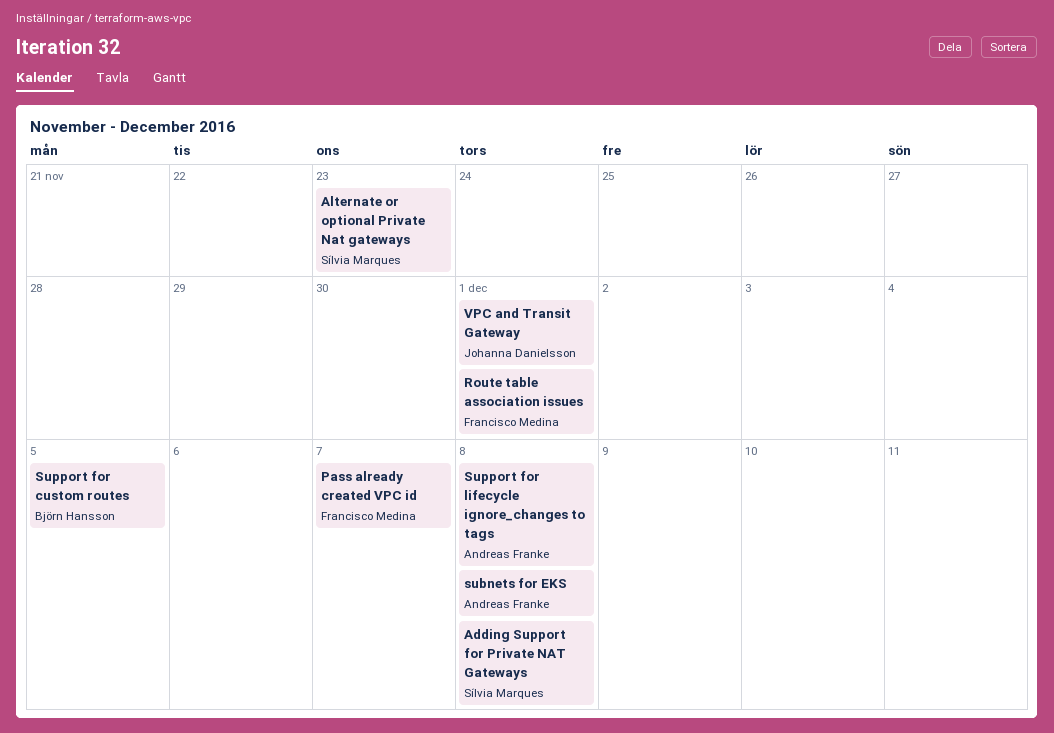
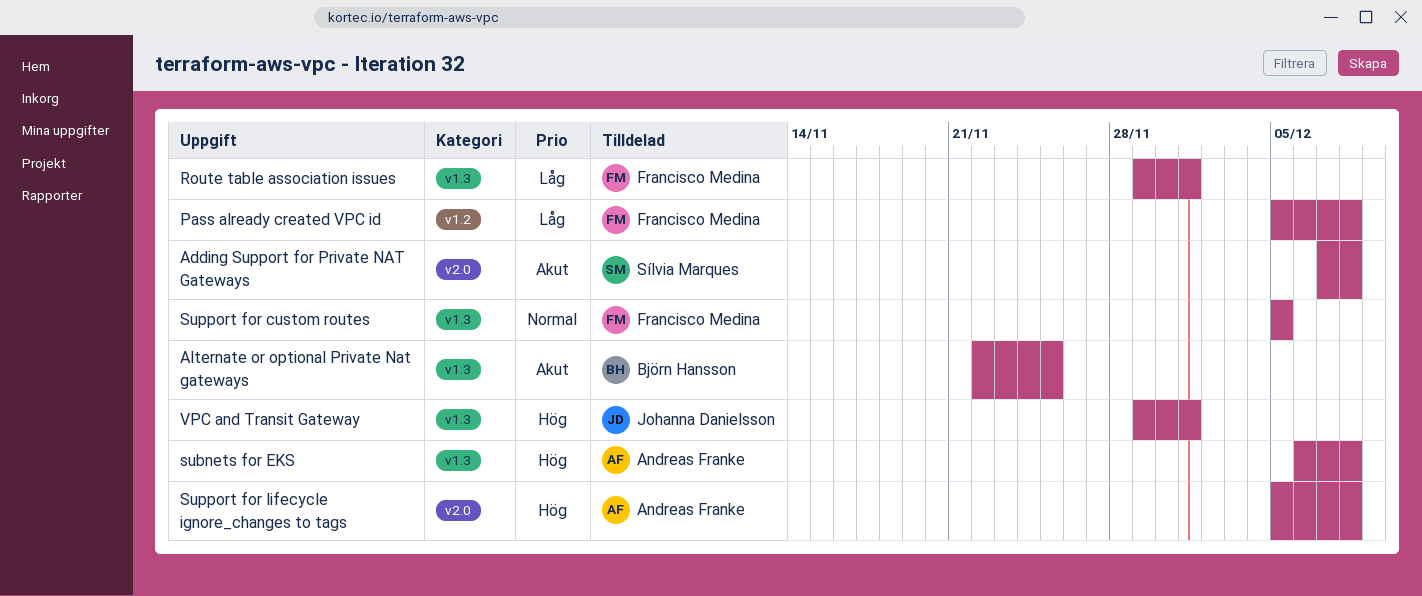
Alternate or optional Private Nat gateways, owner: Sílvia Marques -> Björn Hansson
Alternate or optional Private Nat gateways, due: Nov 23 -> Nov 25
Pass already created VPC id, due: Dec 7 -> Dec 8
Support for custom routes, owner: Björn Hansson -> Francisco Medina

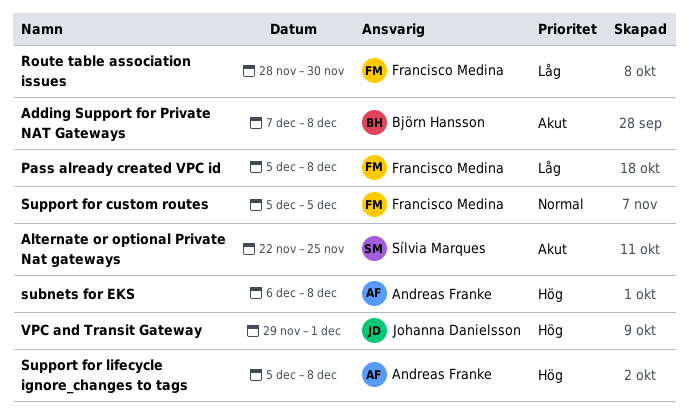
Adding Support for Private NAT Gateways, owner: Sílvia Marques -> Björn Hansson
Alternate or optional Private Nat gateways, owner: Björn Hansson -> Sílvia Marques
Route table association issues, start: Nov 29 -> Nov 28
Route table association issues, due: Dec 1 -> Nov 30

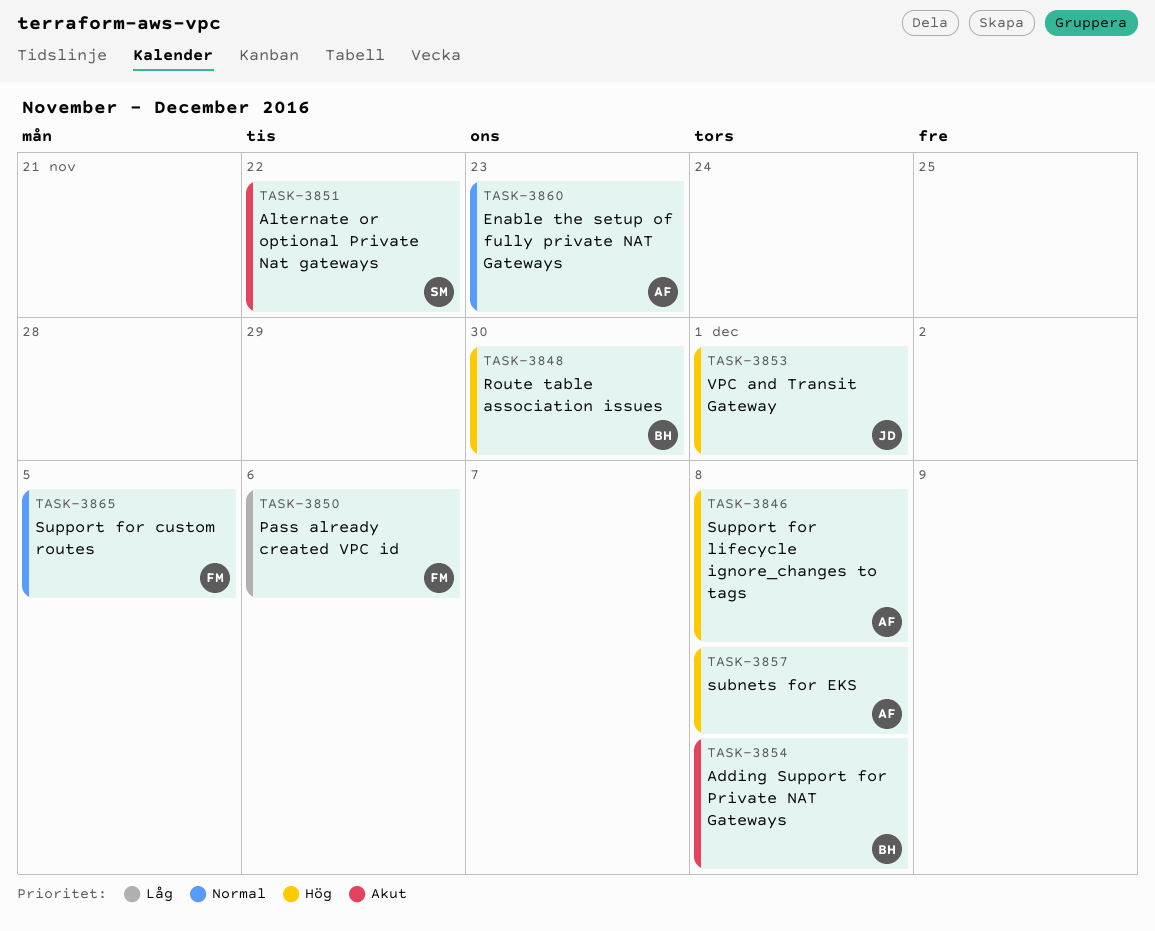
Alternate or optional Private Nat gateways, due: Nov 25 -> Nov 22
Enable the setup of fully private NAT Gateways: none -> present
Pass already created VPC id, due: Dec 8 -> Dec 6
Route table association issues, owner: Francisco Medina -> Björn Hansson
Route table association issues, priority: Låg -> Hög

